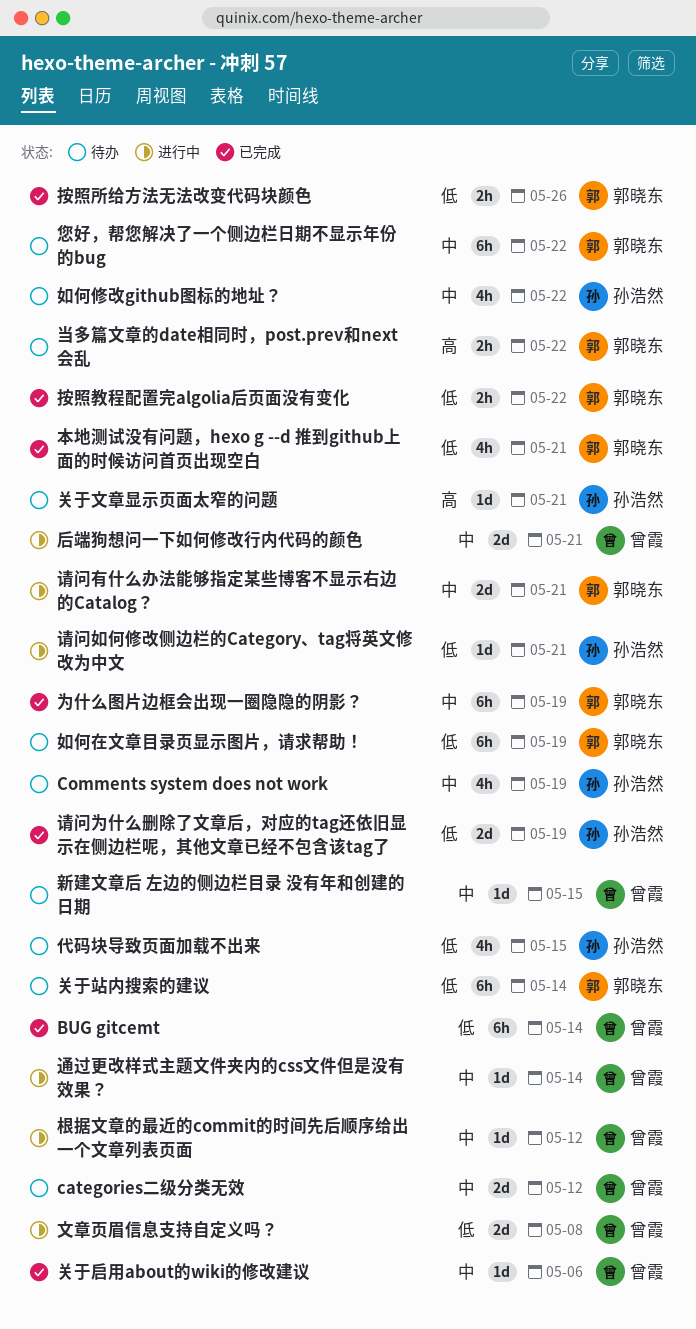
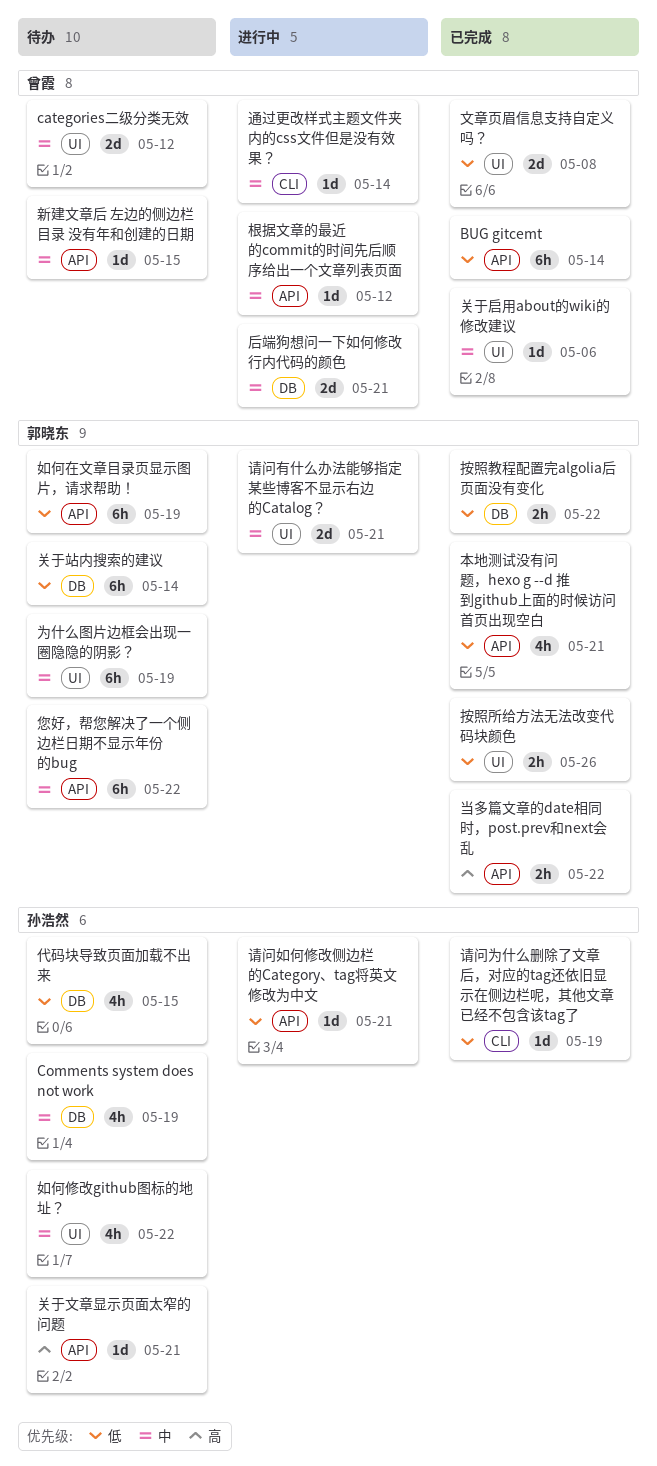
为什么图片边框会出现一圈隐隐的阴影？, status: 已完成 -> 待办
当多篇文章的date相同时，post.prev和next会乱, status: 待办 -> 已完成
文章页眉信息支持自定义吗？, status: 进行中 -> 已完成
请问为什么删除了文章后，对应的tag还依旧显示在侧边栏呢，其他文章已经不包含该tag了, estimate: 2d -> 1d

